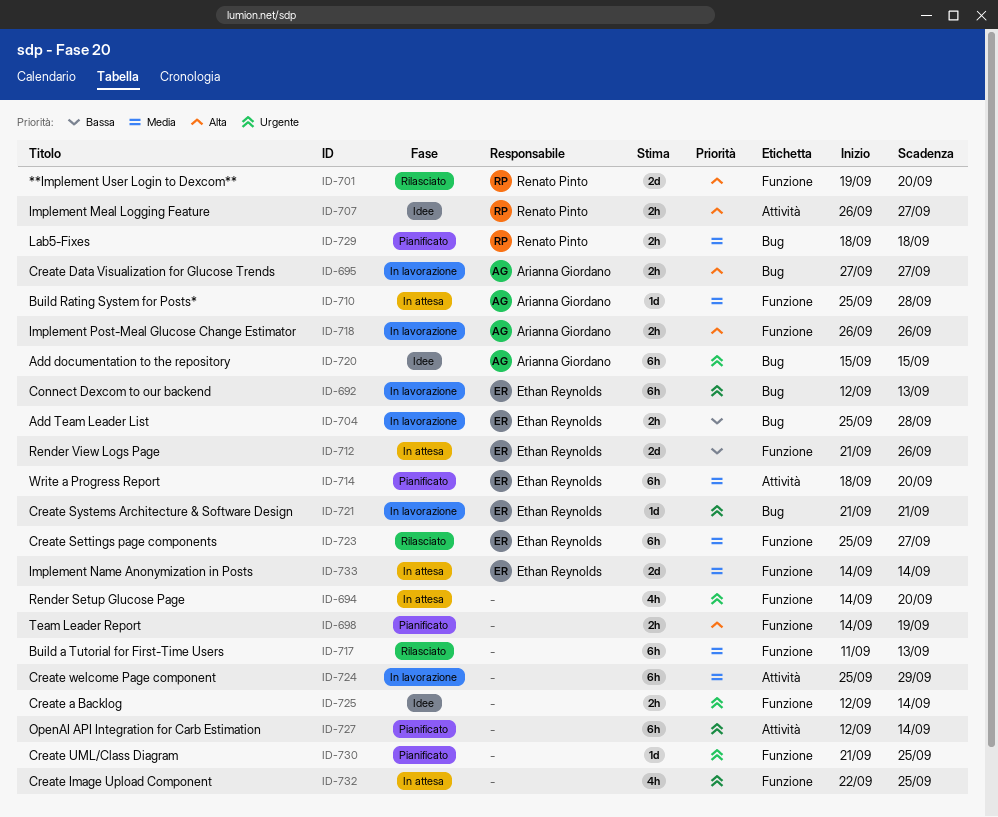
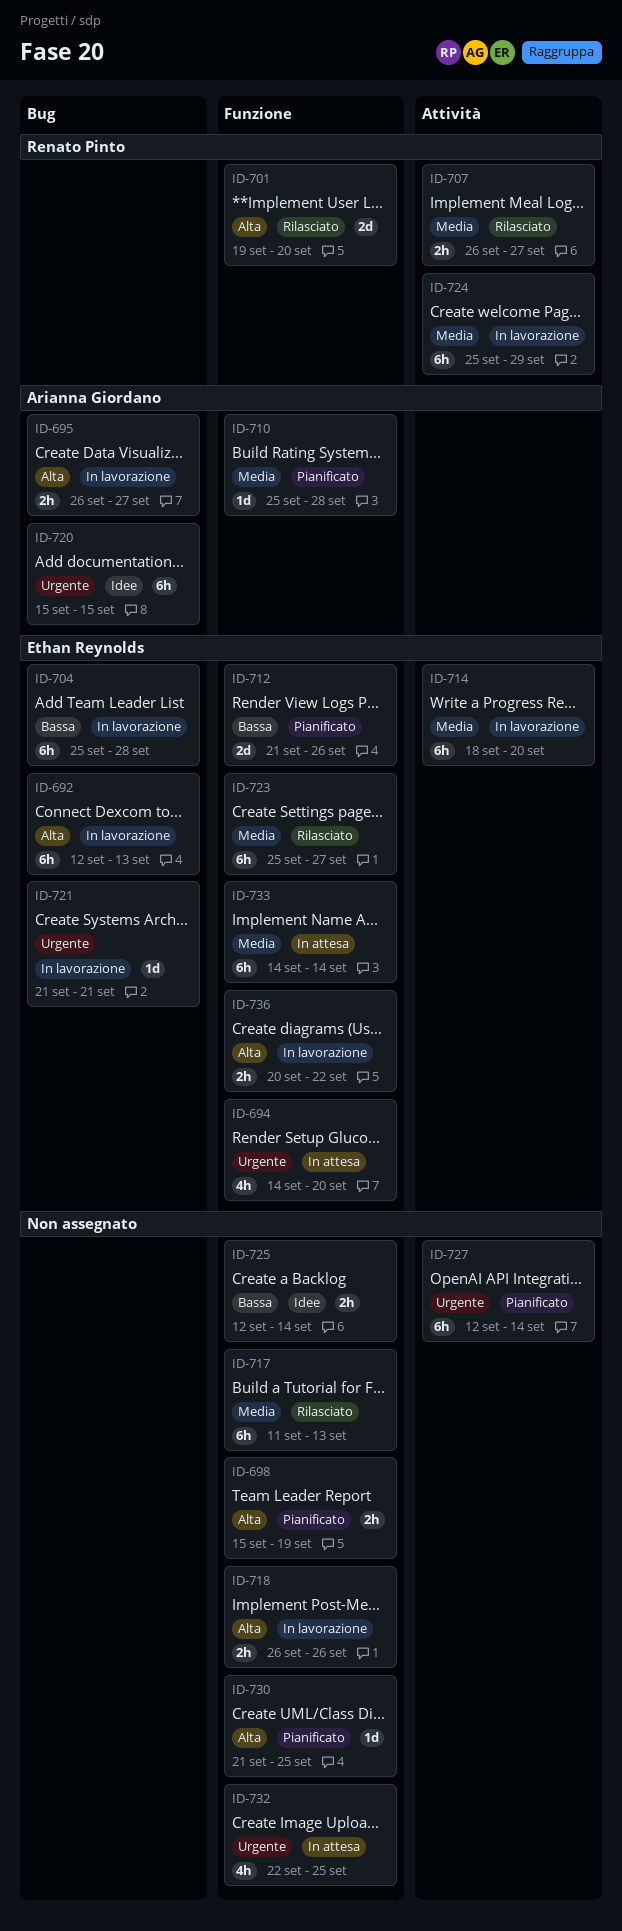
ID-692, priority: Urgente -> Alta
ID-694, owner: none -> Ethan Reynolds
ID-695, start: Sep 27 -> Sep 26
ID-698, start: Sep 14 -> Sep 15
ID-704, estimate: 2h -> 6h
ID-707, status: Idee -> Rilasciato
ID-707, priority: Alta -> Media
ID-710, status: In attesa -> Pianificato
ID-712, status: In attesa -> Pianificato
ID-714, status: Pianificato -> In lavorazione
ID-718, owner: Arianna Giordano -> none
ID-724, owner: none -> Renato Pinto
ID-725, priority: Urgente -> Bassa
ID-729: present -> none
ID-730, priority: Urgente -> Alta
ID-733, estimate: 2d -> 6h
ID-736: none -> present

